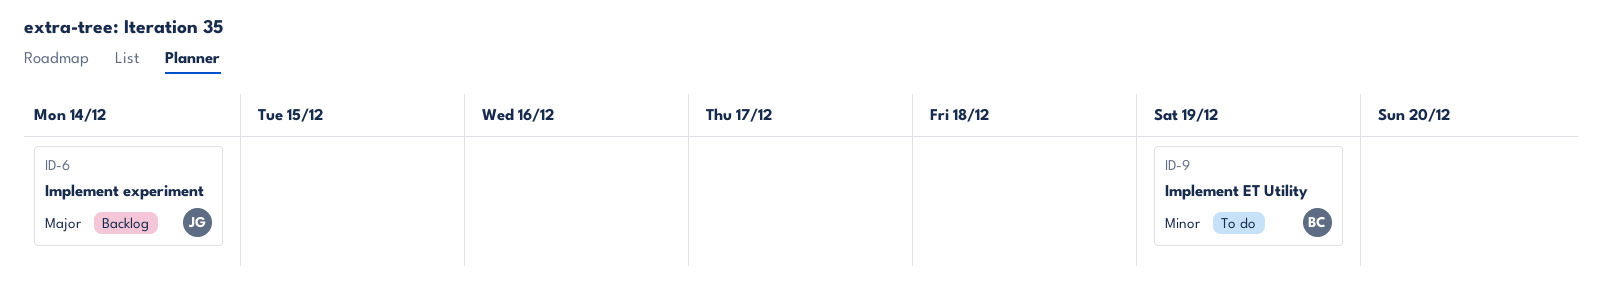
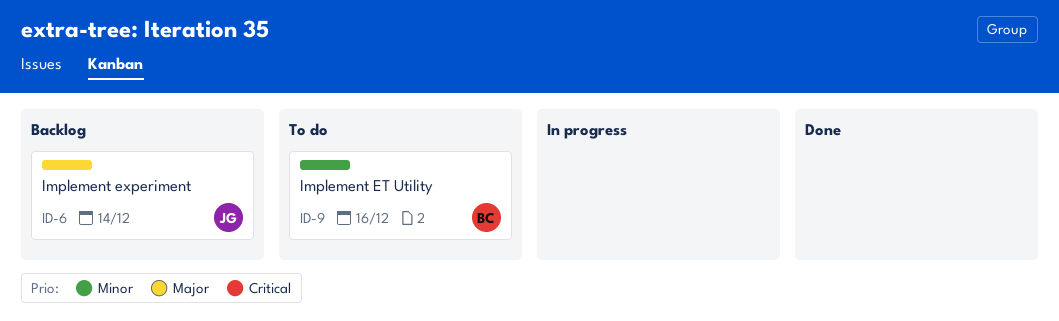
ID-9, due: Dec 19 -> Dec 16

